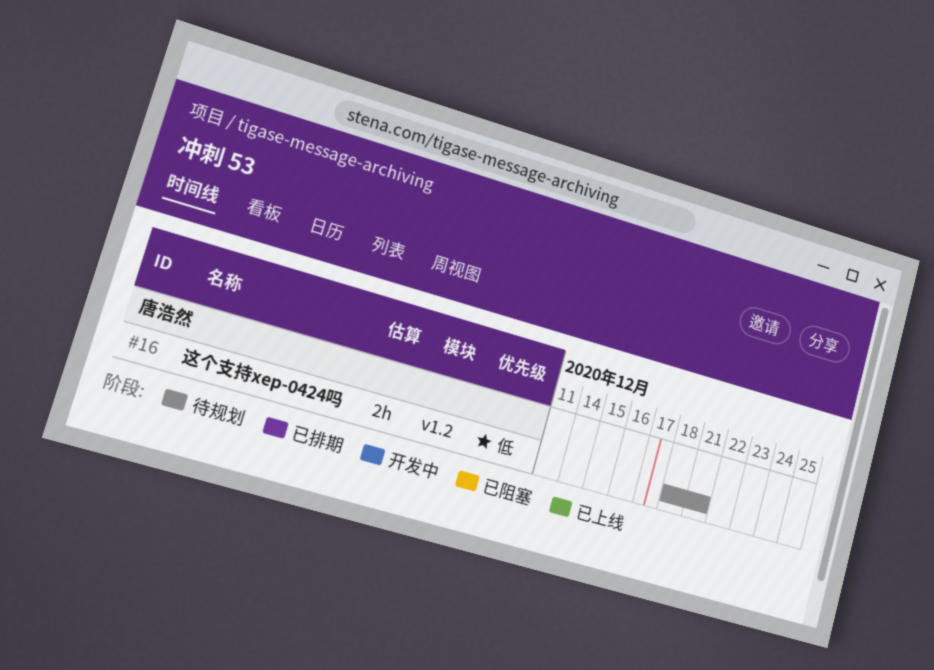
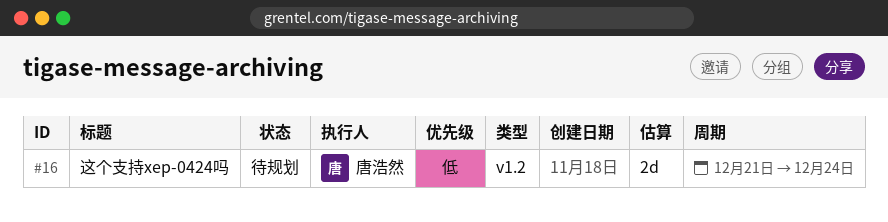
#16, estimate: 2h -> 2d
#16, start: Dec 18 -> Dec 21
#16, due: Dec 21 -> Dec 24

